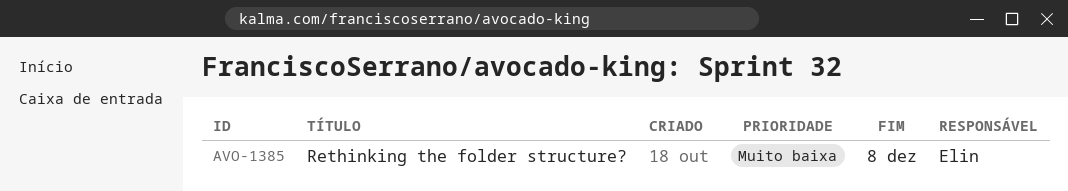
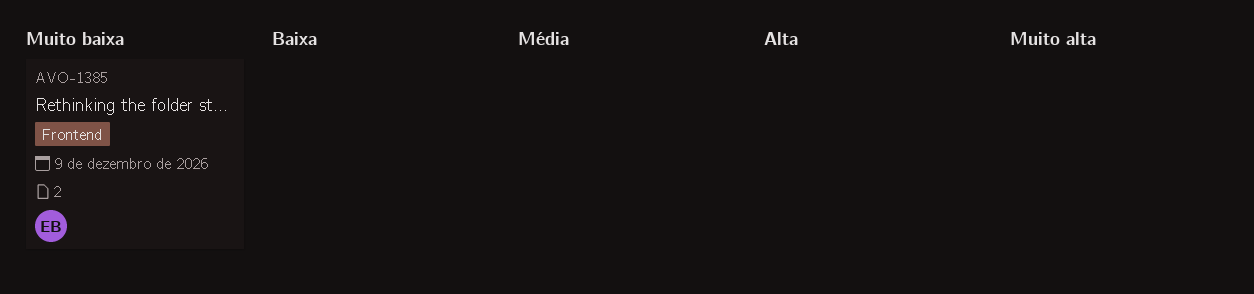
AVO-1385, due: Dec 8 -> Dec 9

